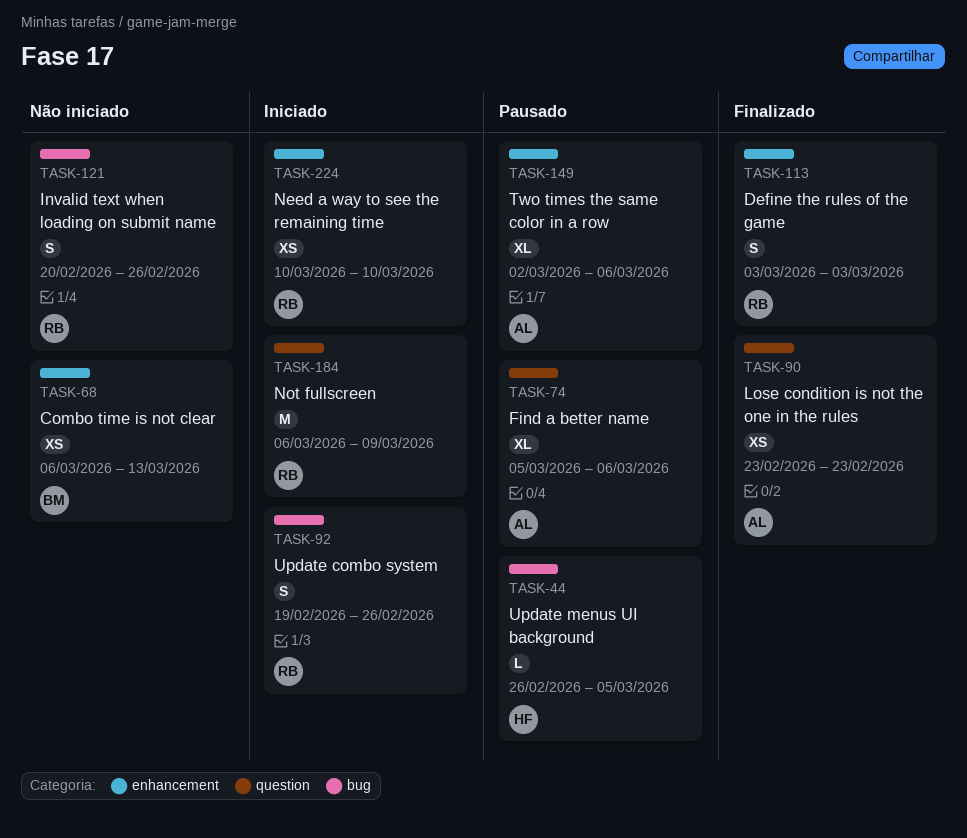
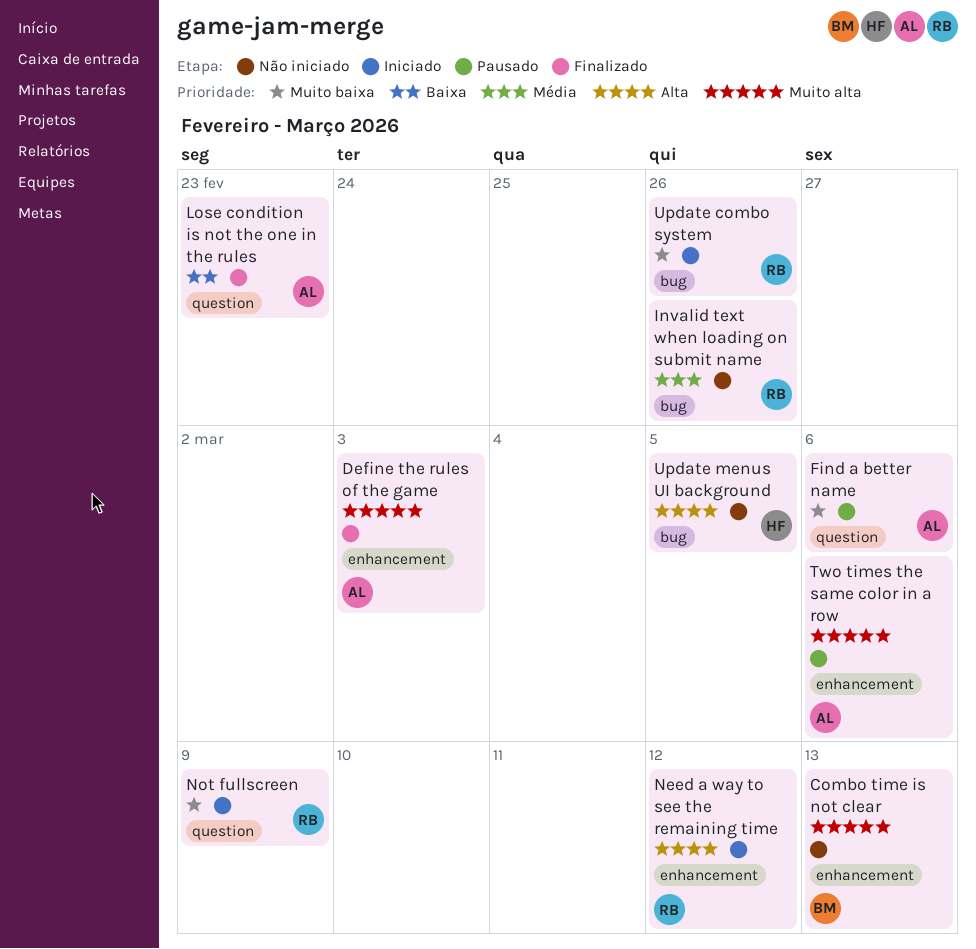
Define the rules of the game, owner: RB -> AL
Need a way to see the remaining time, due: Mar 10 -> Mar 12
Update menus UI background, status: Pausado -> Não iniciado

